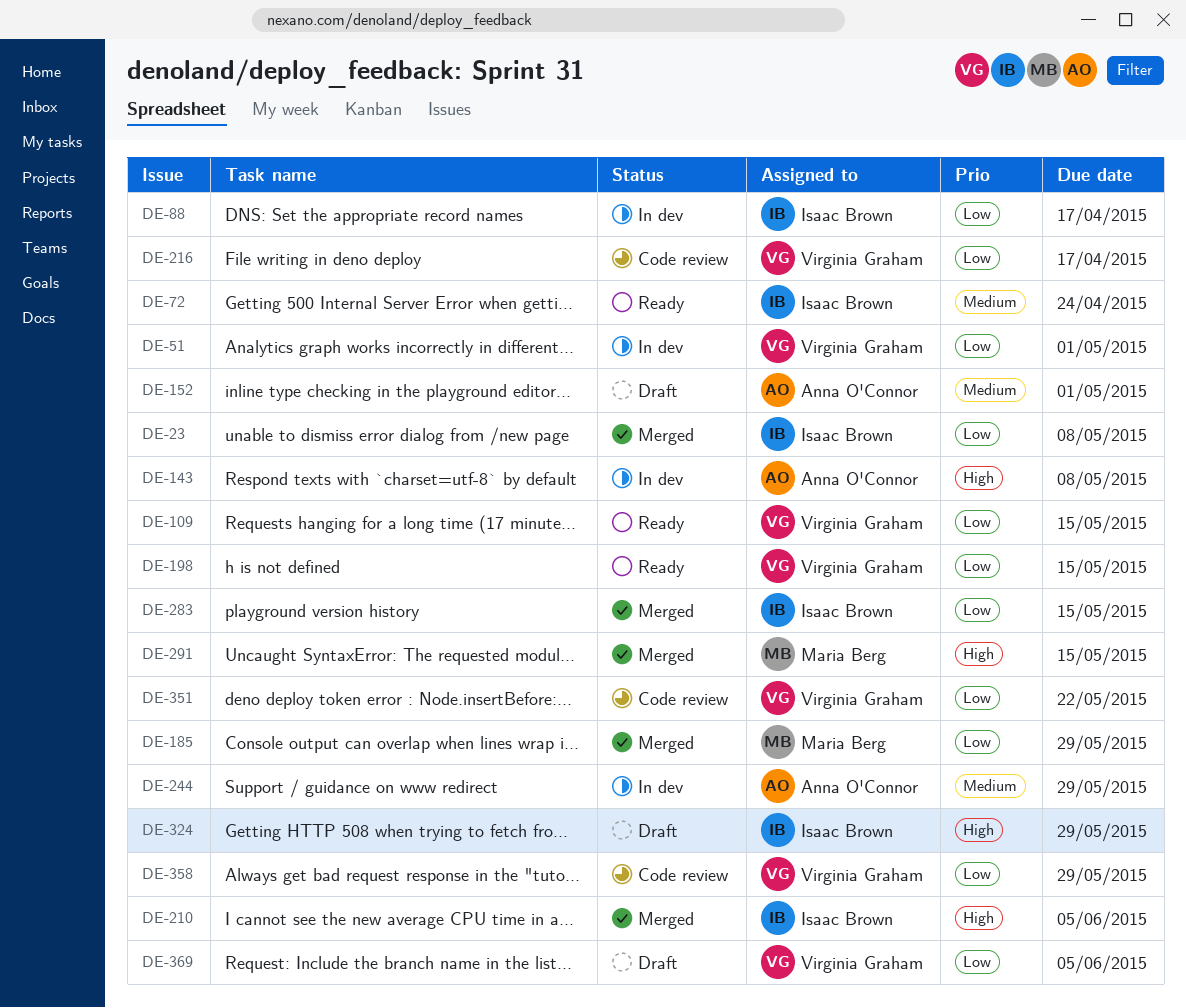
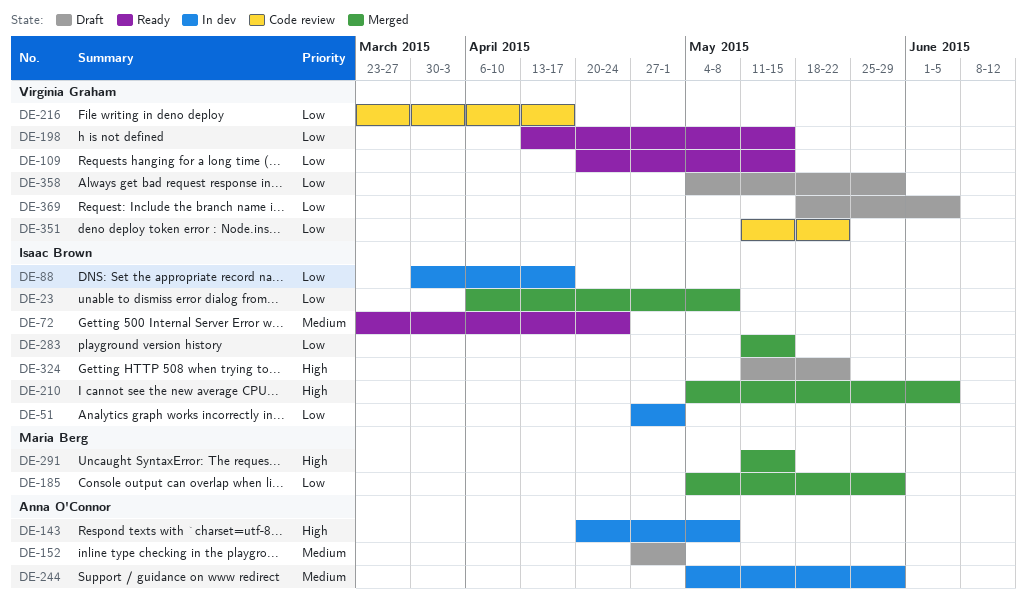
DE-51, owner: Virginia Graham -> Isaac Brown
DE-324, due: May 29 -> May 22
DE-358, status: Code review -> Draft

